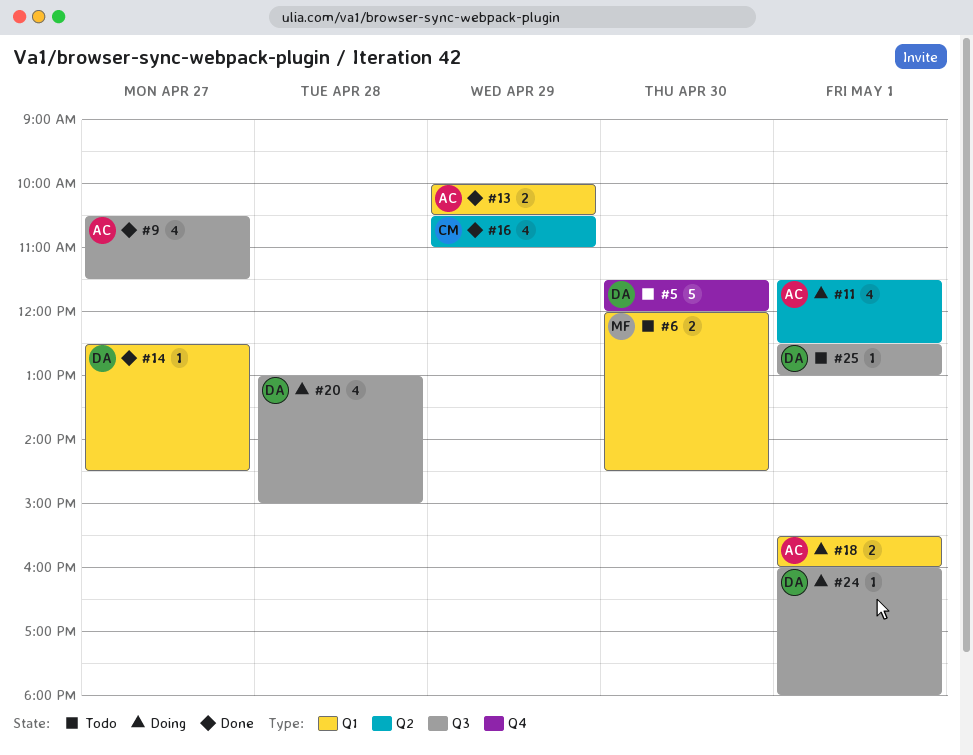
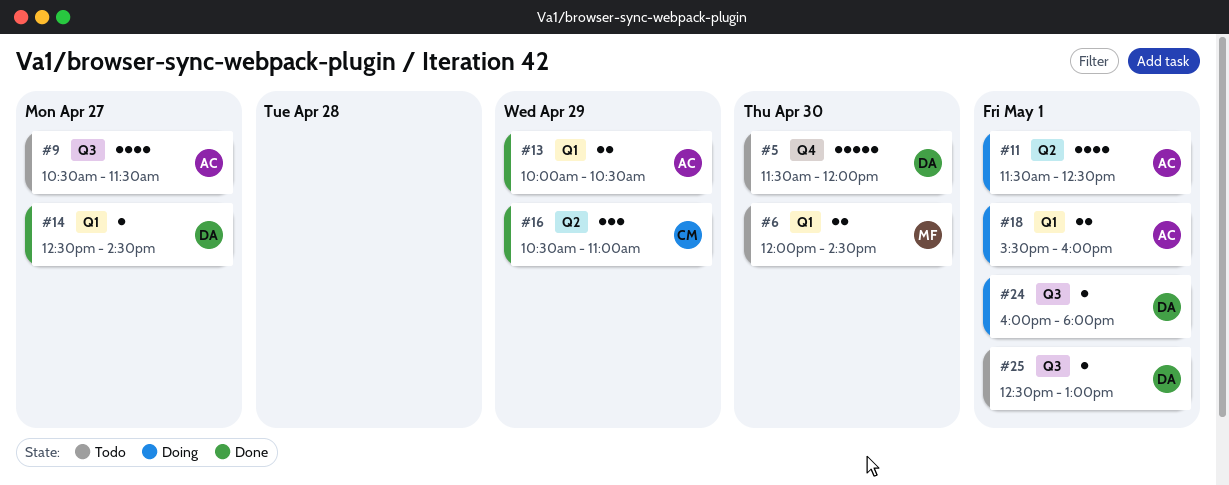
#9, status: Done -> Todo
#16, estimate: 4 -> 3
#20: present -> none

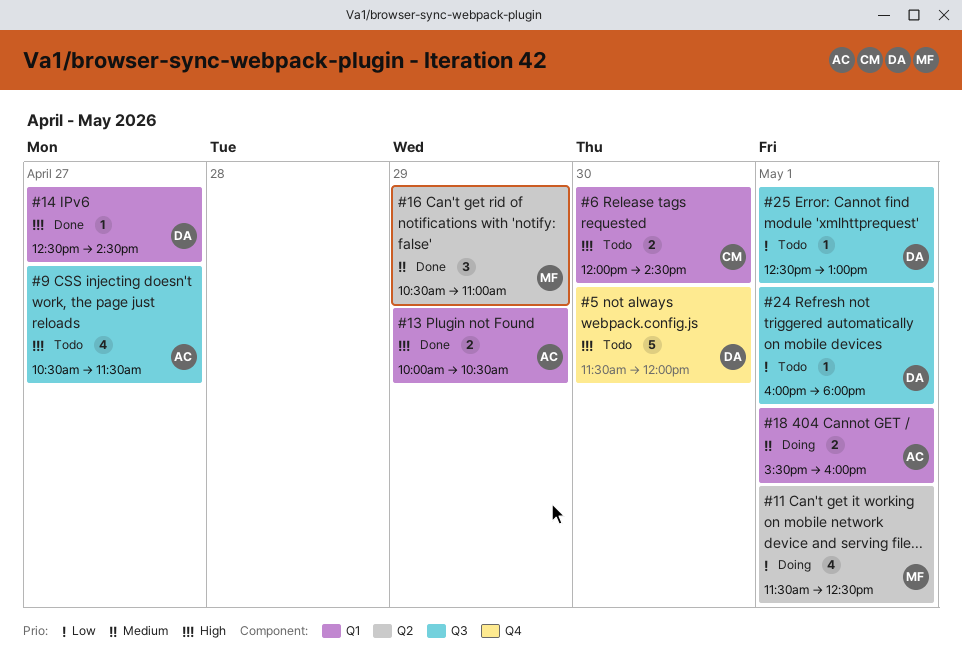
#6, owner: MF -> CM
#11, owner: AC -> MF
#16, owner: CM -> MF
#24, status: Doing -> Todo

